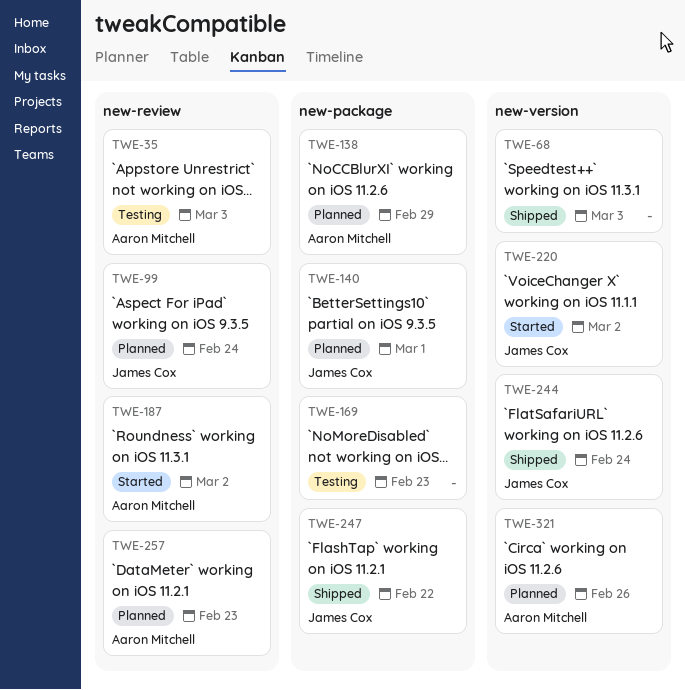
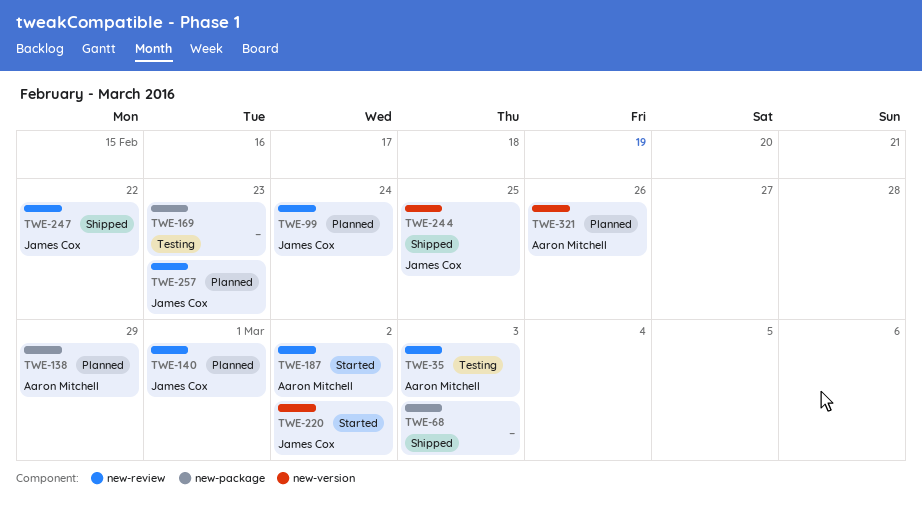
TWE-68, label: new-version -> new-package
TWE-140, label: new-package -> new-review
TWE-244, due: Feb 24 -> Feb 25
TWE-247, label: new-package -> new-review
TWE-257, owner: Aaron Mitchell -> James Cox

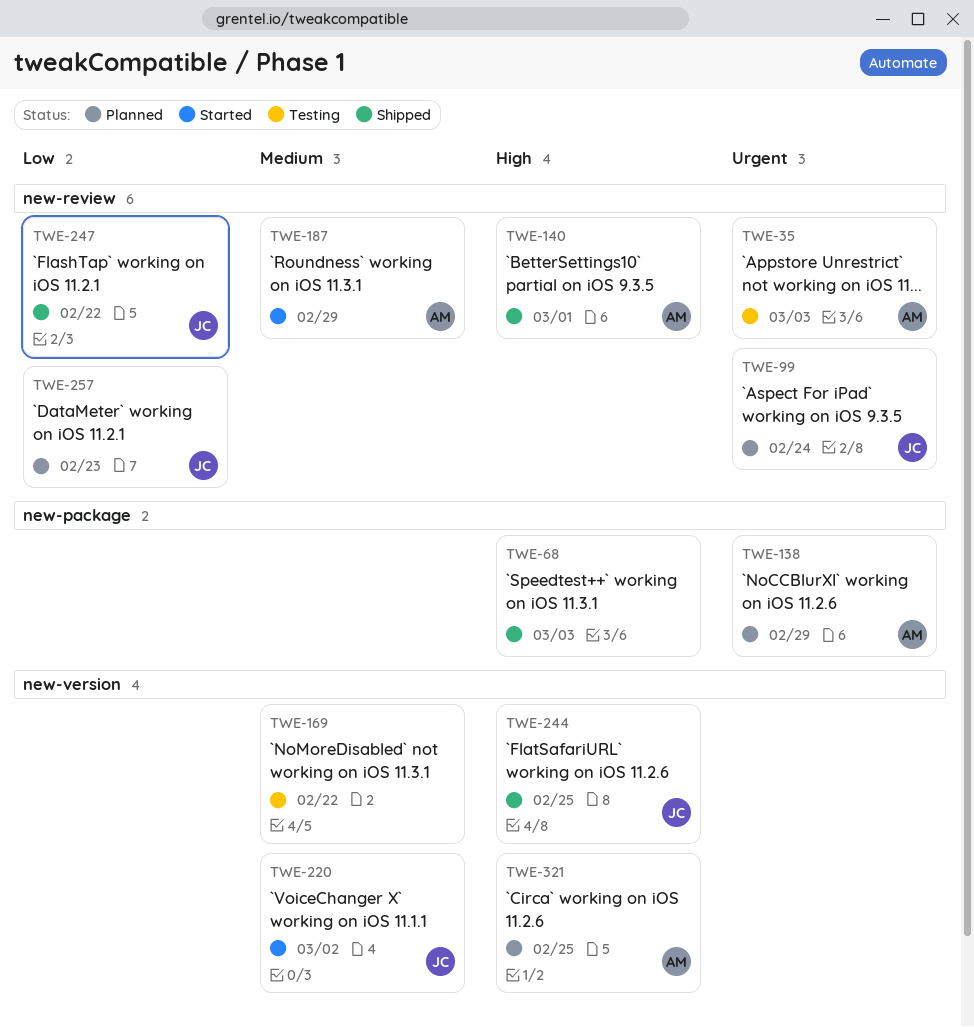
TWE-140, status: Planned -> Shipped
TWE-140, owner: James Cox -> Aaron Mitchell
TWE-169, label: new-package -> new-version
TWE-169, due: Feb 23 -> Feb 22
TWE-187, due: Mar 2 -> Feb 29
TWE-321, due: Feb 26 -> Feb 25

